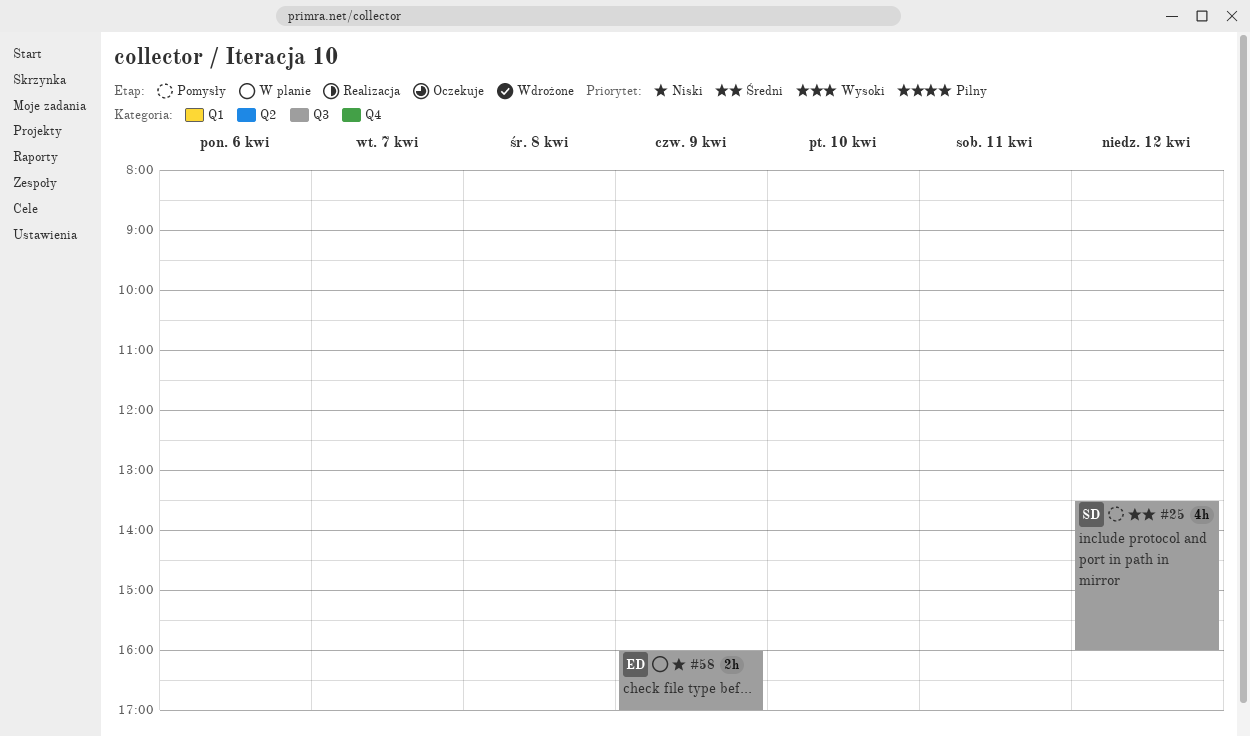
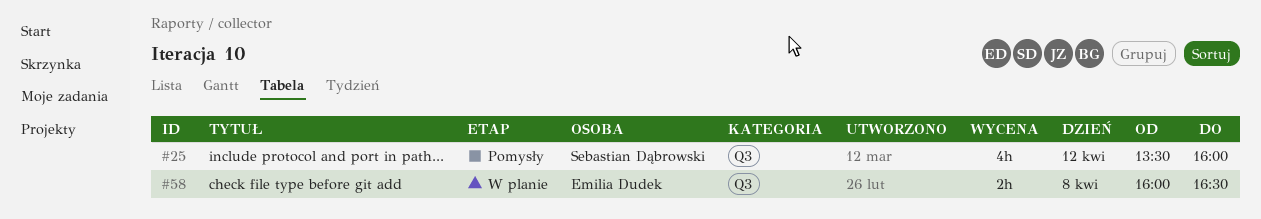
#58, day: Apr 9 -> Apr 8
#58, ends: 17:00 -> 16:30

